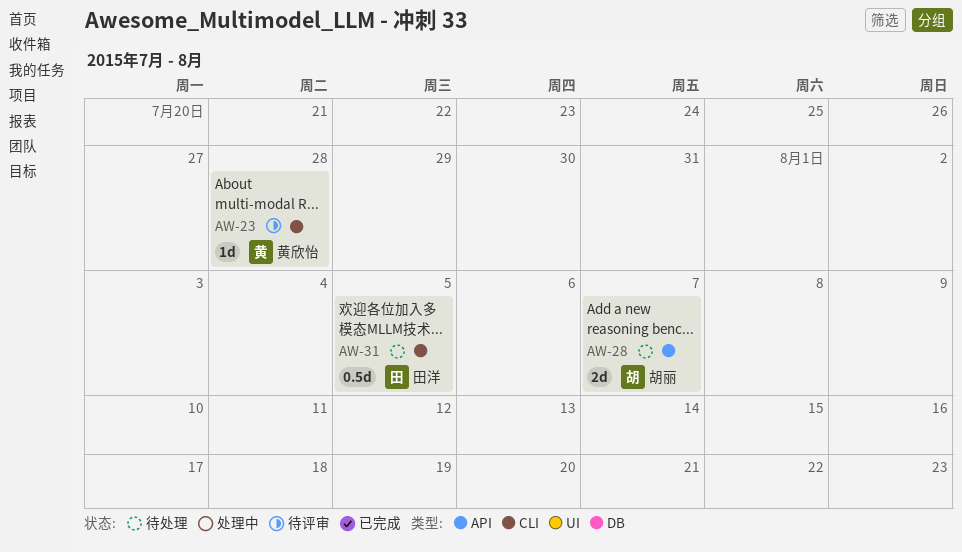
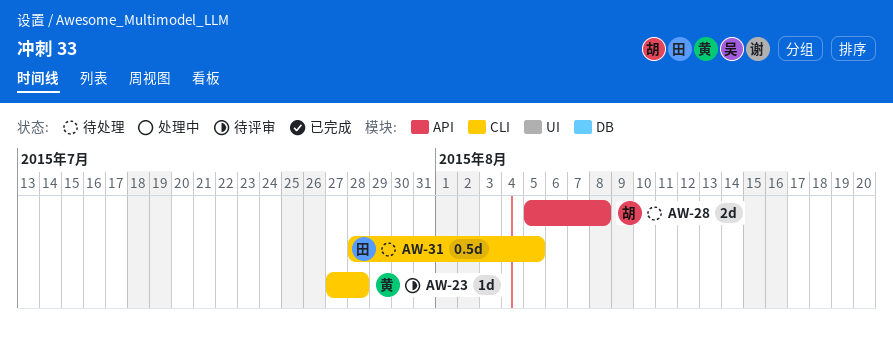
AW-28, due: Aug 7 -> Aug 8

